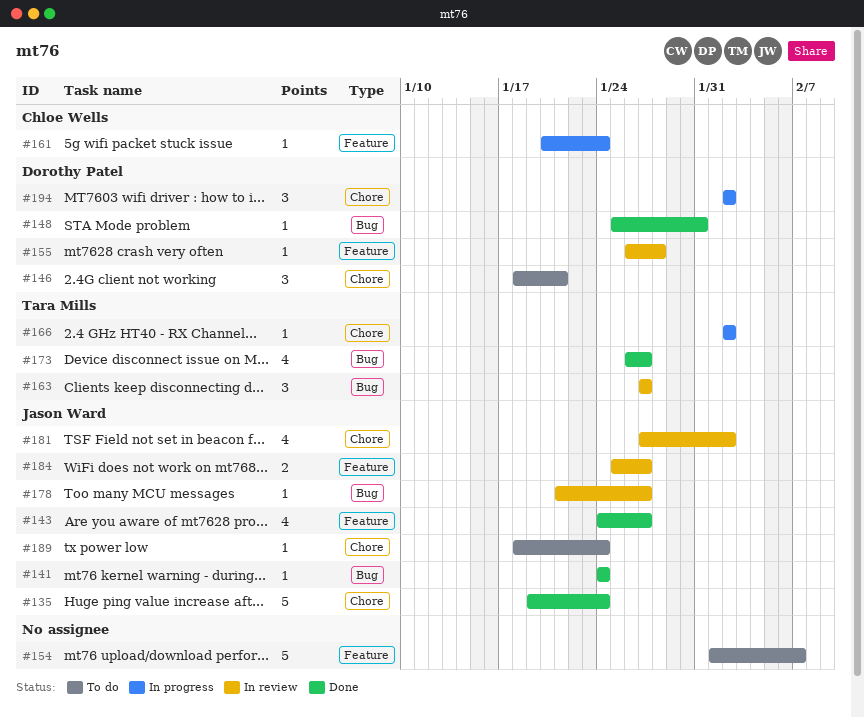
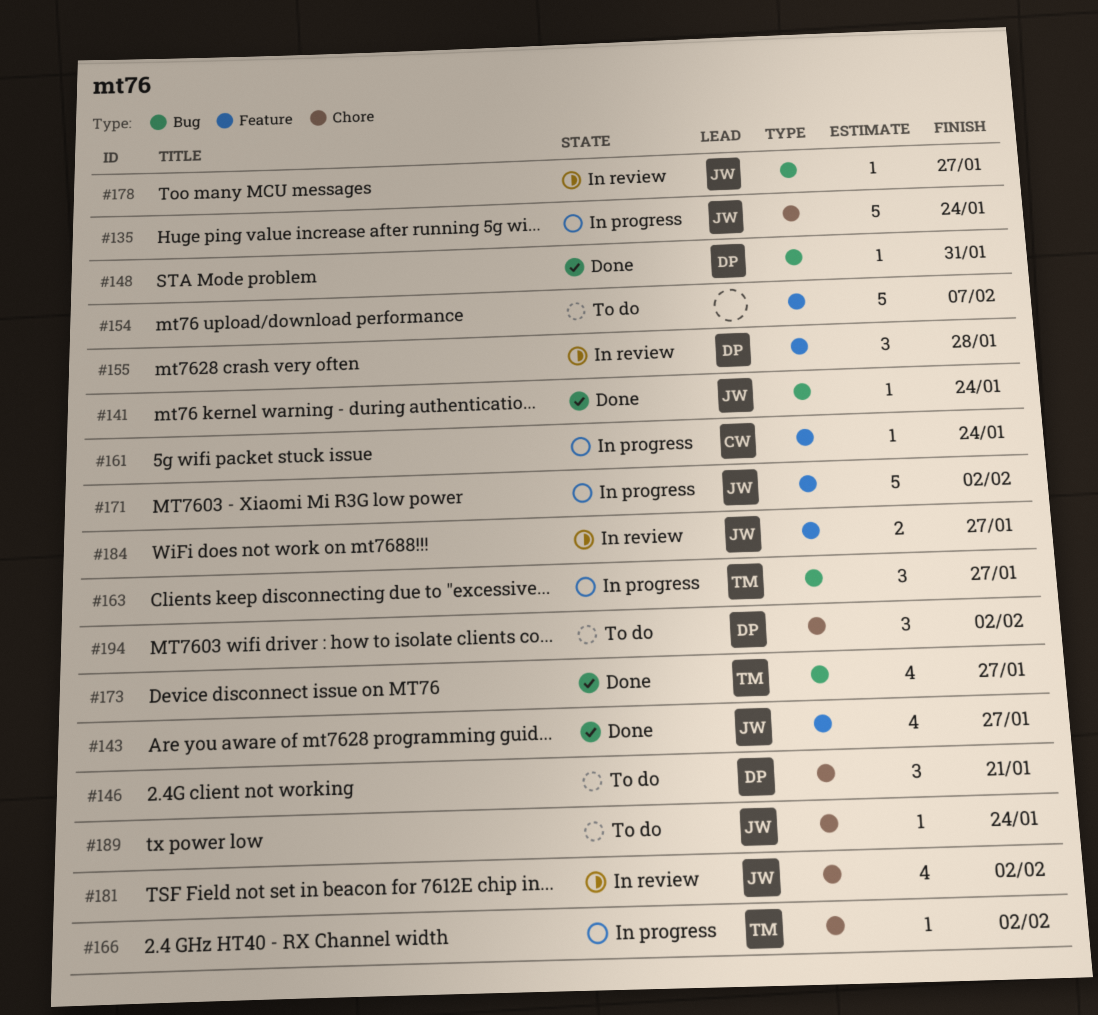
#135, status: Done -> In progress
#155, estimate: 1 -> 3
#163, status: In review -> In progress
#171: none -> present
#194, status: In progress -> To do

